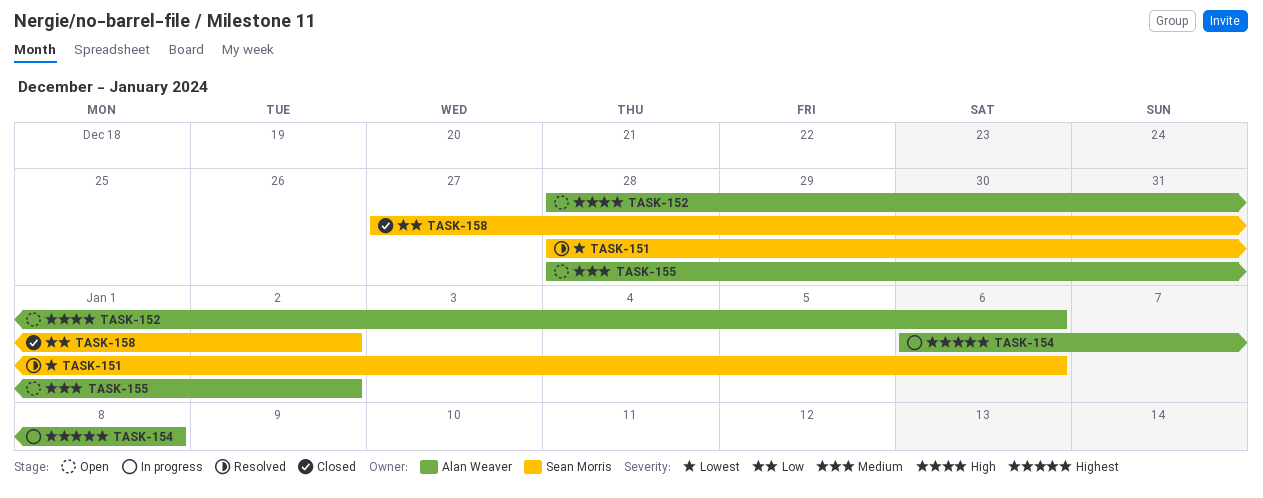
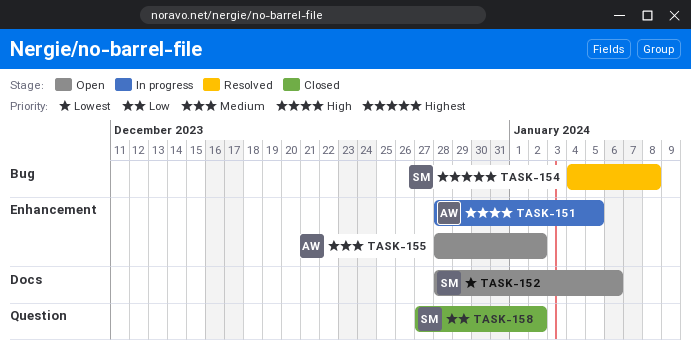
TASK-151, status: Resolved -> In progress
TASK-151, owner: Sean Morris -> Alan Weaver
TASK-151, priority: Lowest -> High
TASK-151, due: Jan 6 -> Jan 5
TASK-152, owner: Alan Weaver -> Sean Morris
TASK-152, priority: High -> Lowest
TASK-154, status: In progress -> Resolved
TASK-154, owner: Alan Weaver -> Sean Morris
TASK-154, start: Jan 6 -> Jan 4

